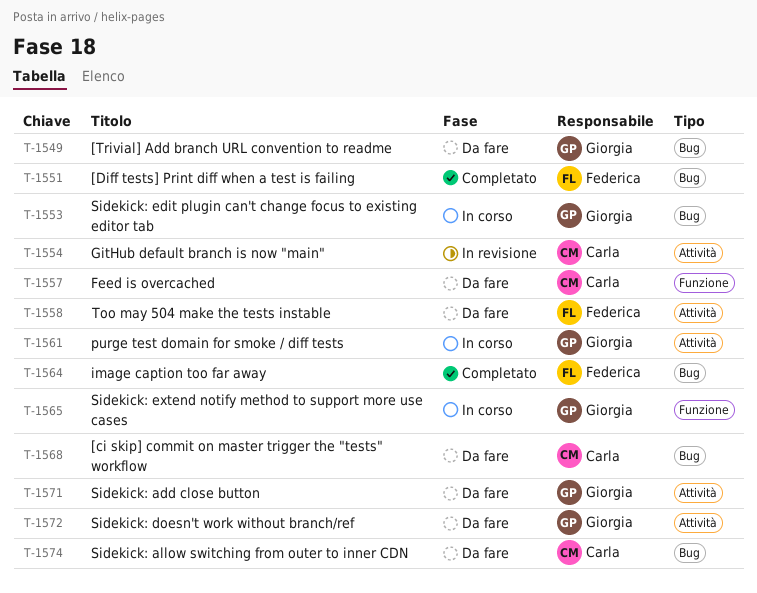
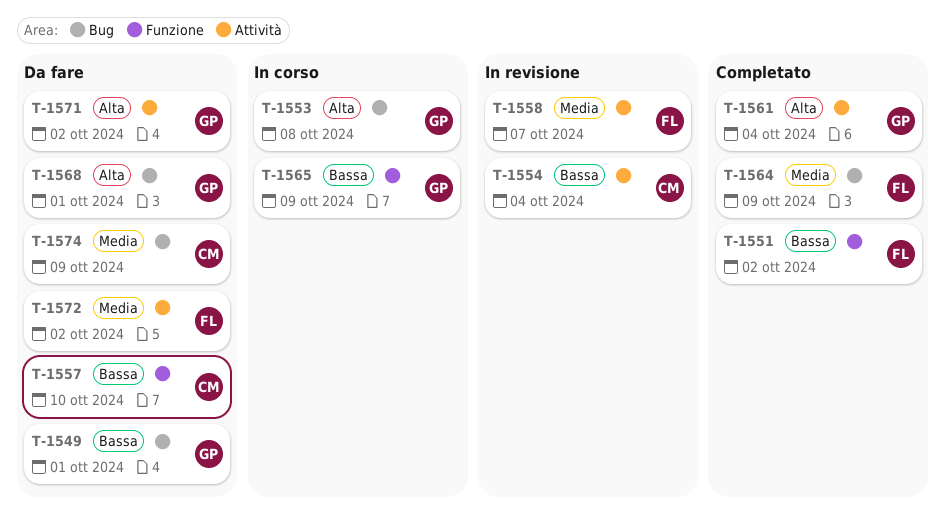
T-1551, label: Bug -> Funzione
T-1558, status: Da fare -> In revisione
T-1561, status: In corso -> Completato
T-1568, owner: Carla -> Giorgia
T-1572, owner: Giorgia -> Federica

